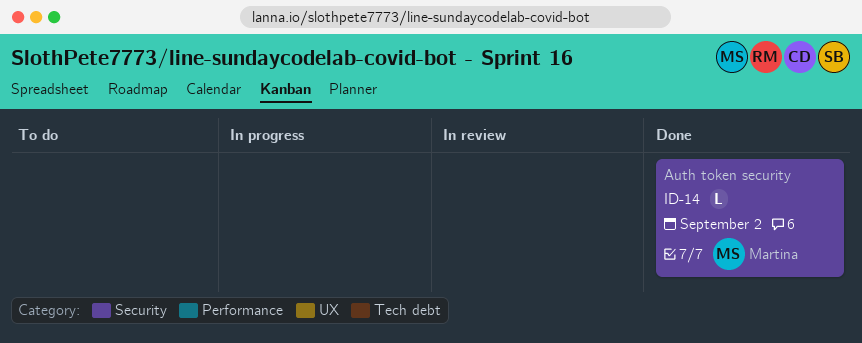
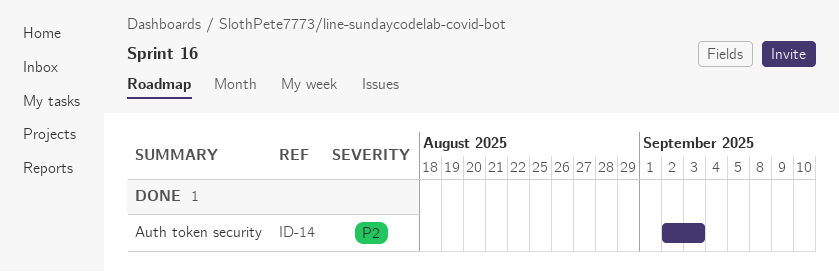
ID-14, due: Sep 2 -> Sep 3

